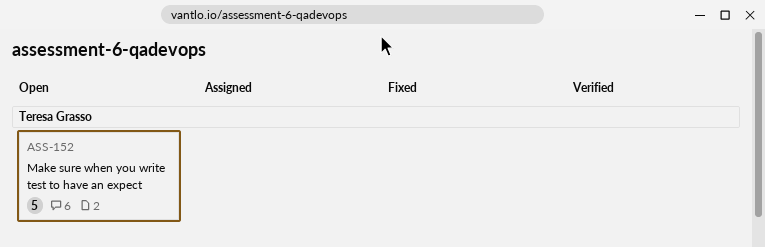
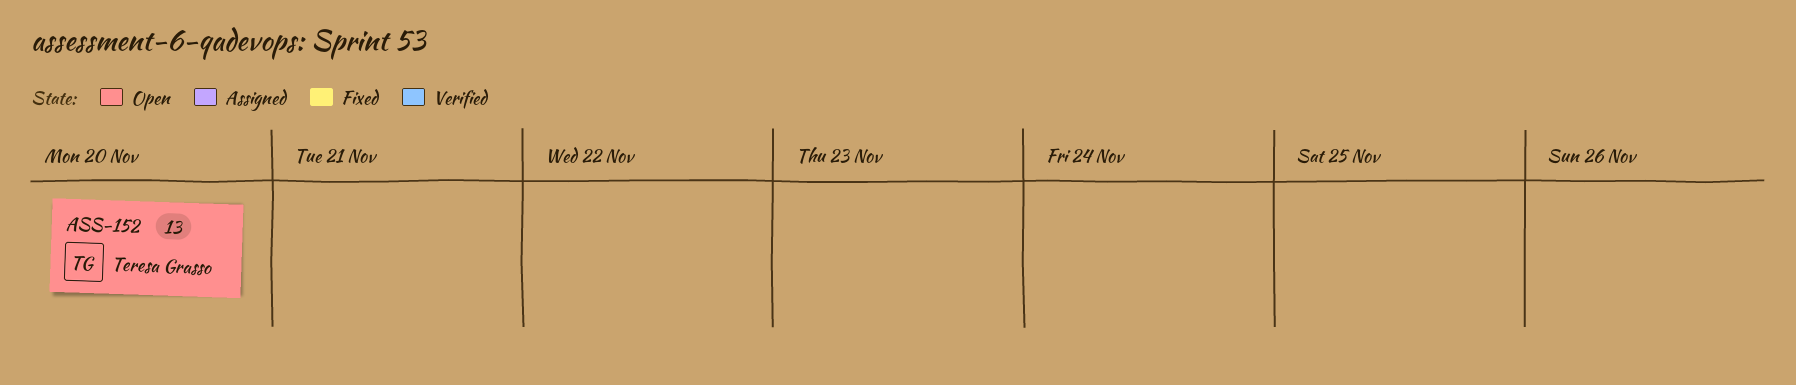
ASS-152, estimate: 5 -> 13

